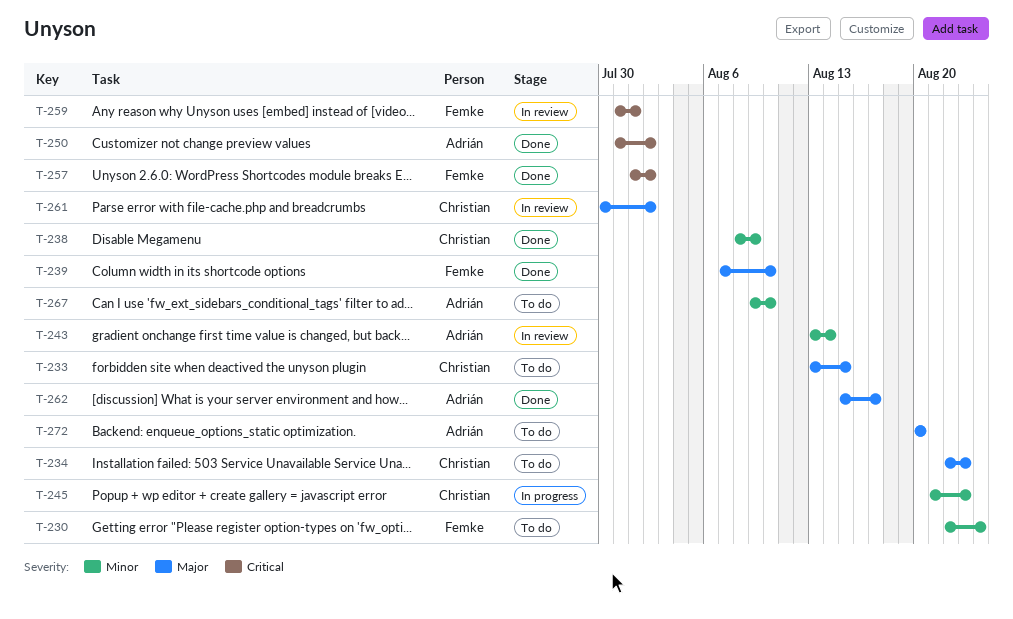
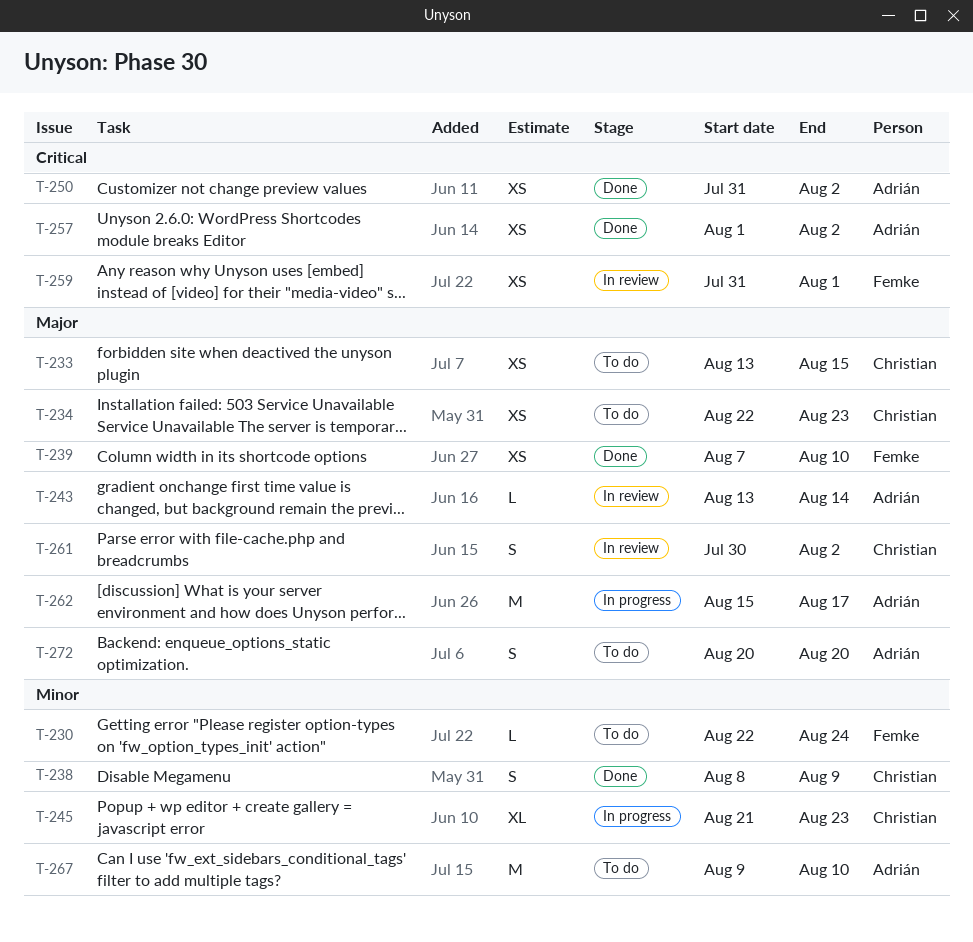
T-243, priority: Minor -> Major
T-257, owner: Femke -> Adrián
T-262, status: Done -> In progress

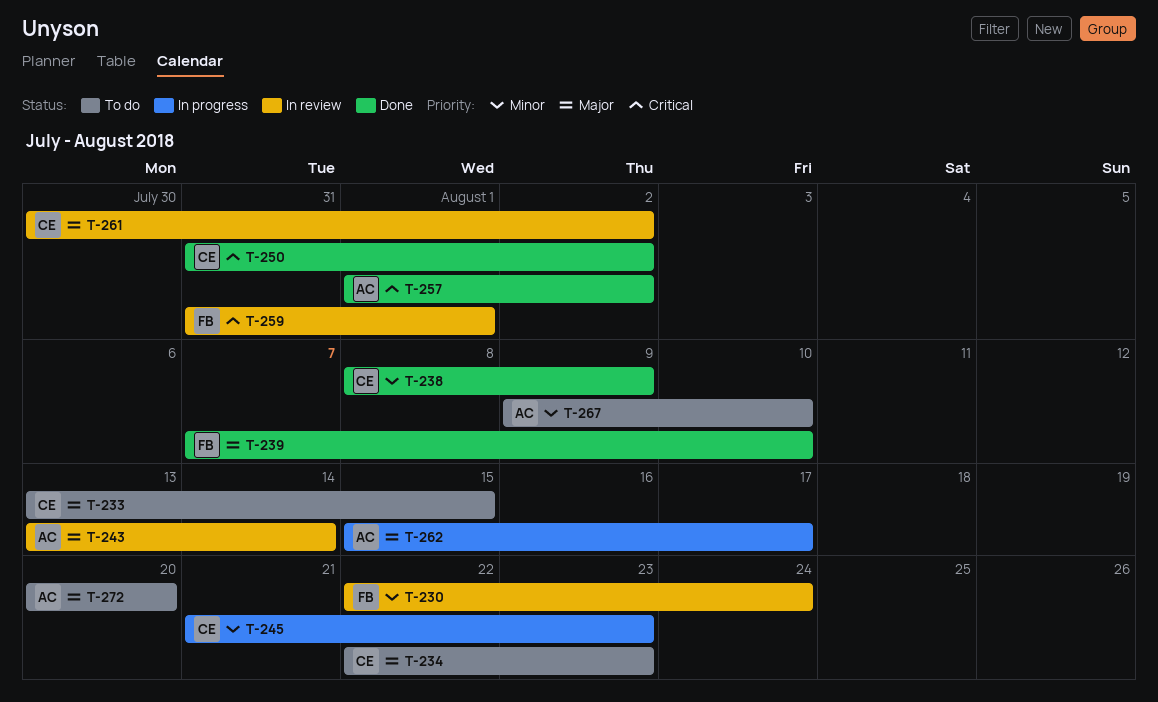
T-230, status: To do -> In review
T-250, owner: Adrián -> Christian

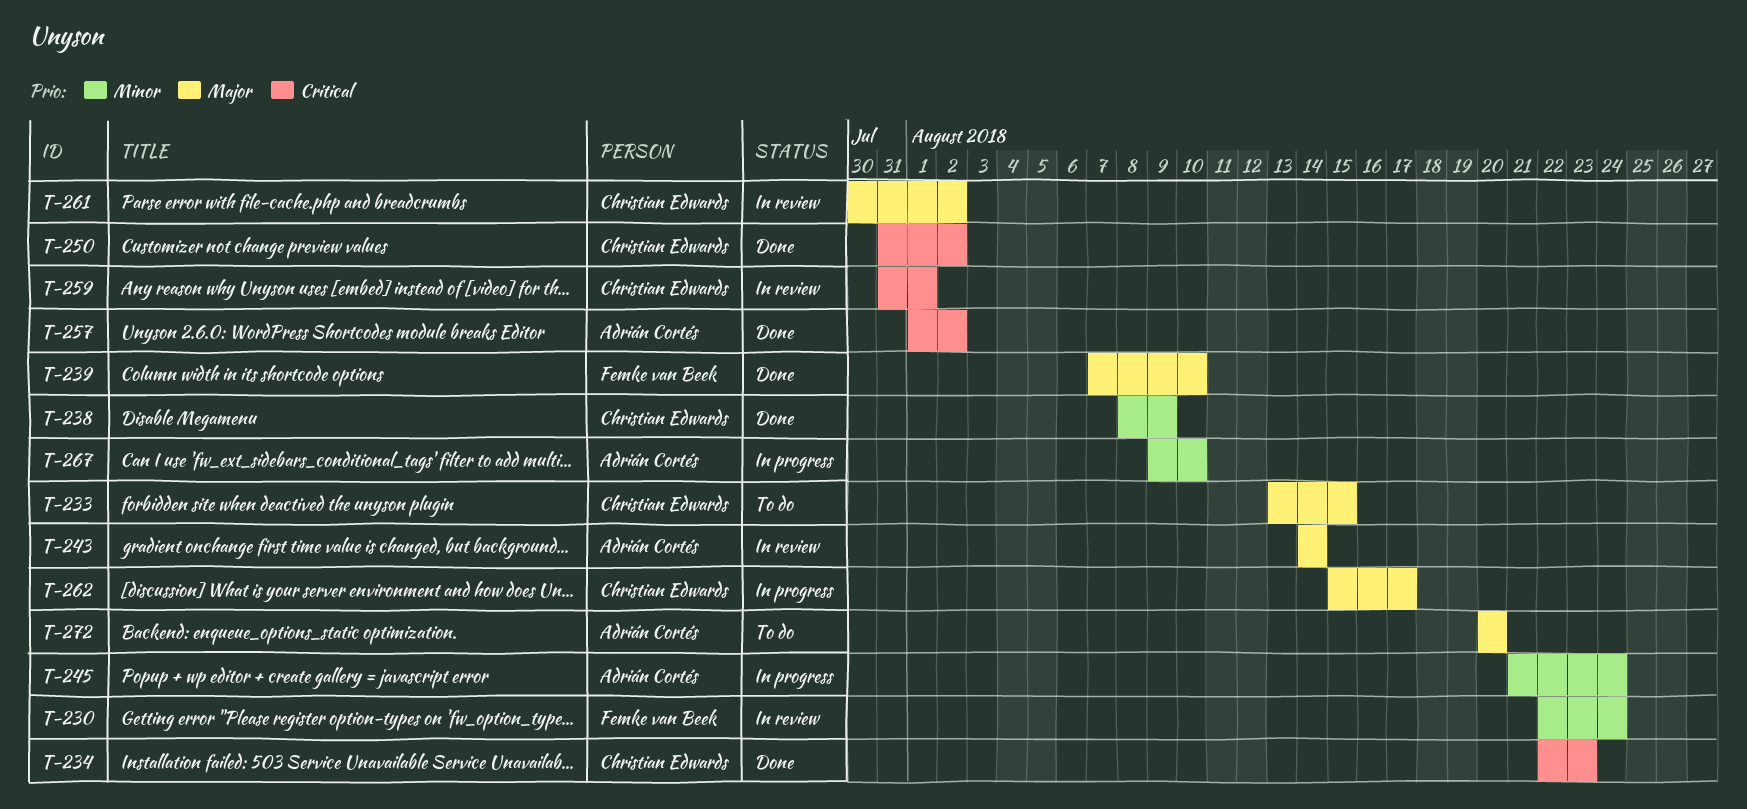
T-234, status: To do -> Done
T-234, priority: Major -> Critical
T-243, start: Aug 13 -> Aug 14
T-245, owner: Christian Edwards -> Adrián Cortés
T-245, due: Aug 23 -> Aug 24
T-259, owner: Femke van Beek -> Christian Edwards
T-262, owner: Adrián Cortés -> Christian Edwards
T-267, status: To do -> In progress

